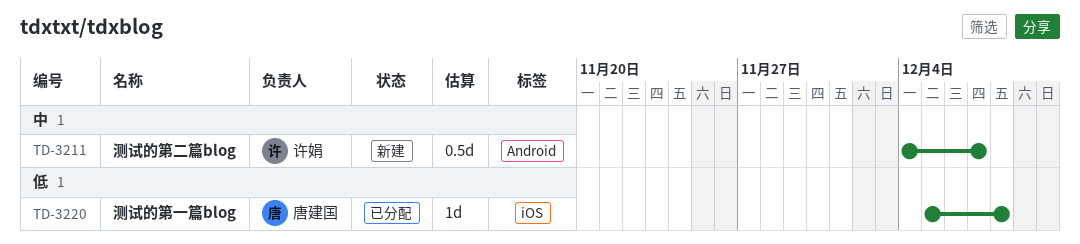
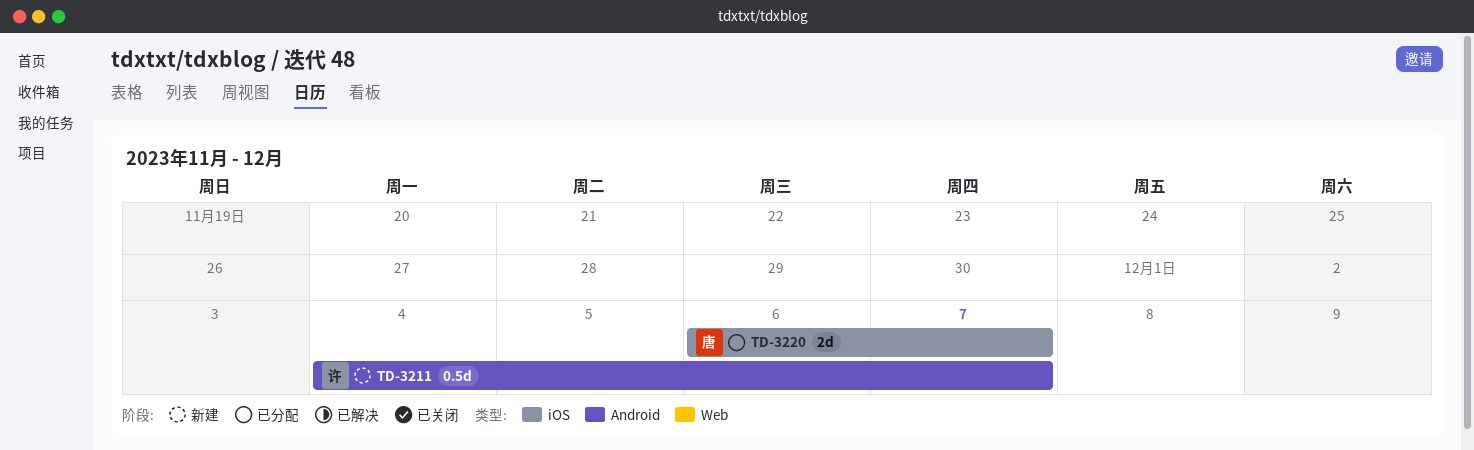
TD-3220, estimate: 1d -> 2d
TD-3220, start: Dec 5 -> Dec 6
TD-3220, due: Dec 8 -> Dec 7

